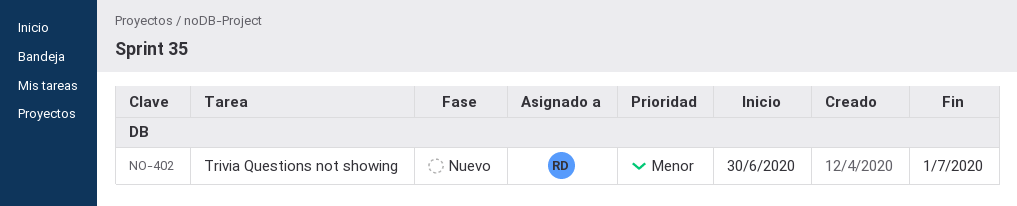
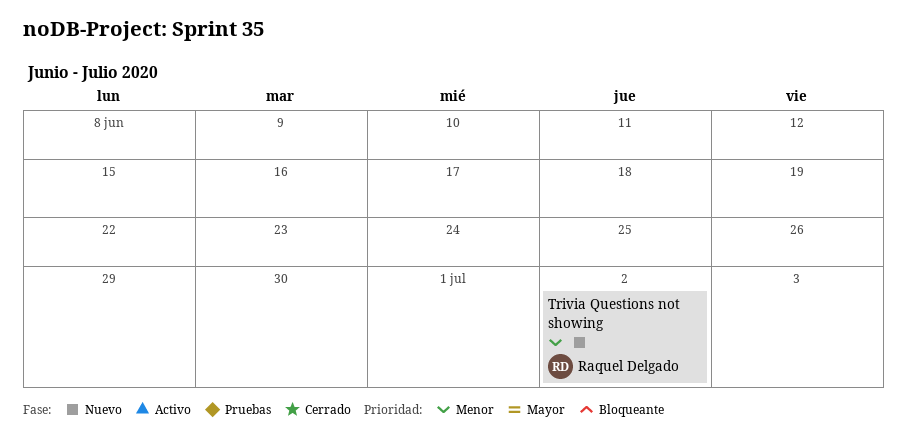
Trivia Questions not showing, due: Jul 1 -> Jul 2

